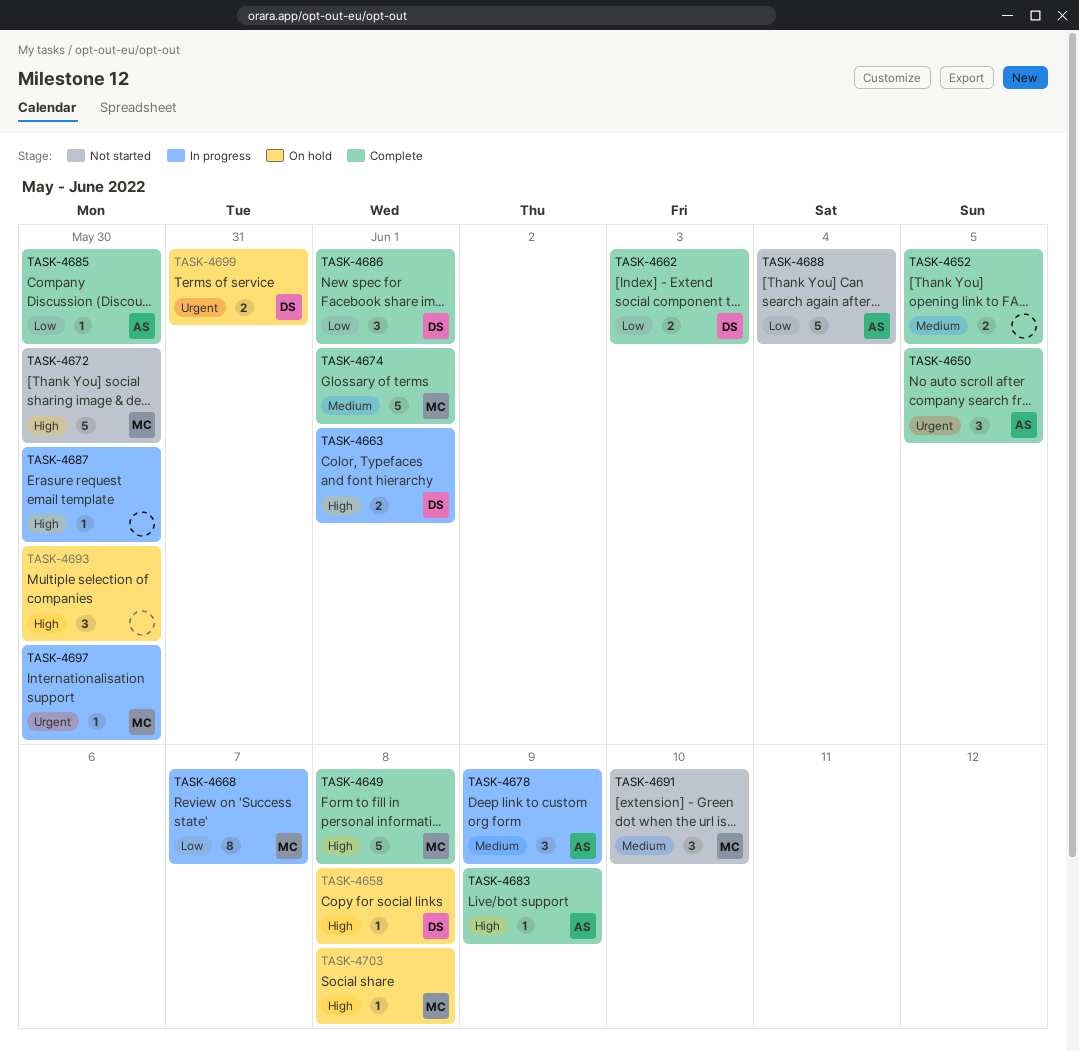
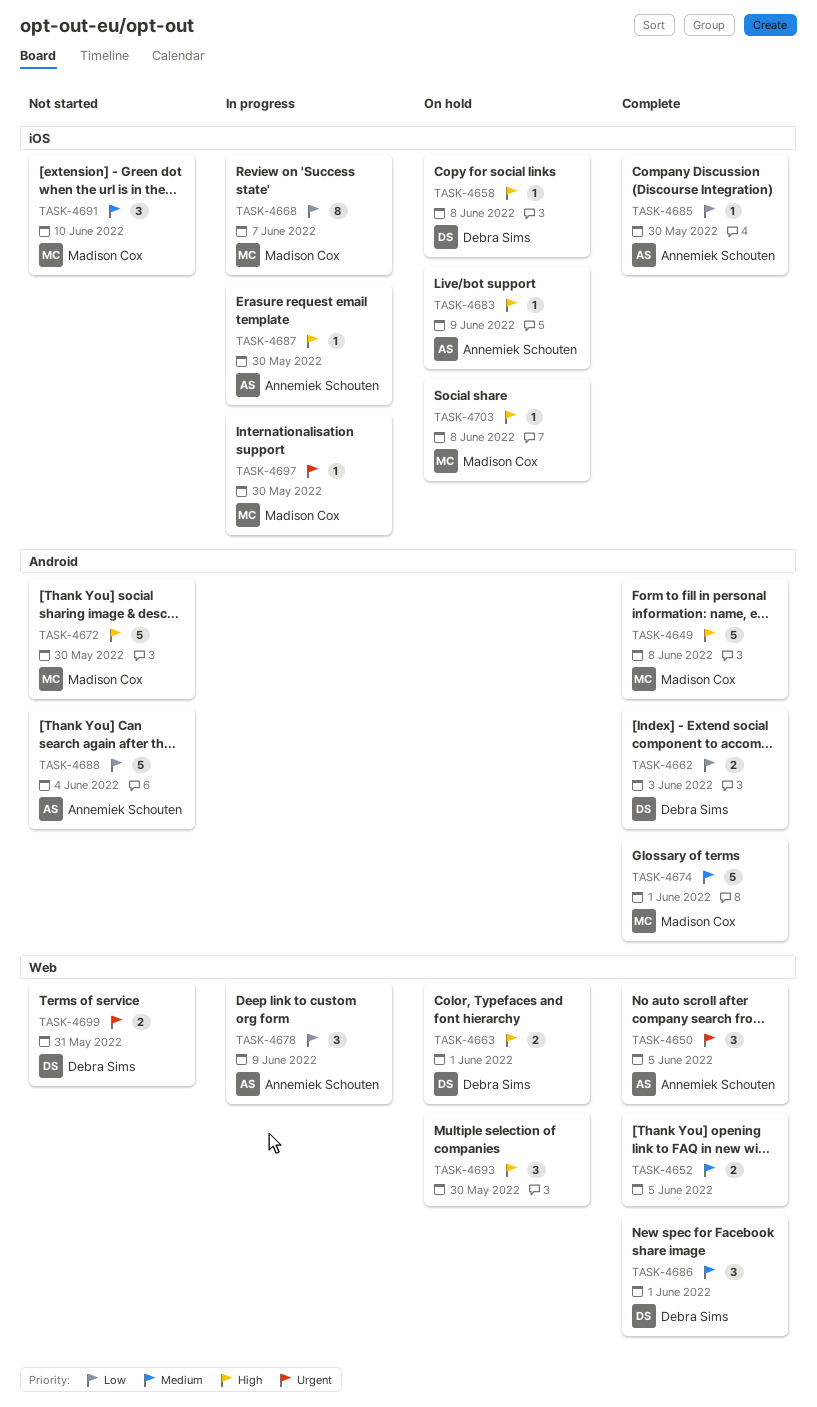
TASK-4663, status: In progress -> On hold
TASK-4678, priority: Medium -> Low
TASK-4683, status: Complete -> On hold
TASK-4686, priority: Low -> Medium
TASK-4687, owner: none -> Annemiek Schouten
TASK-4699, status: On hold -> Not started

